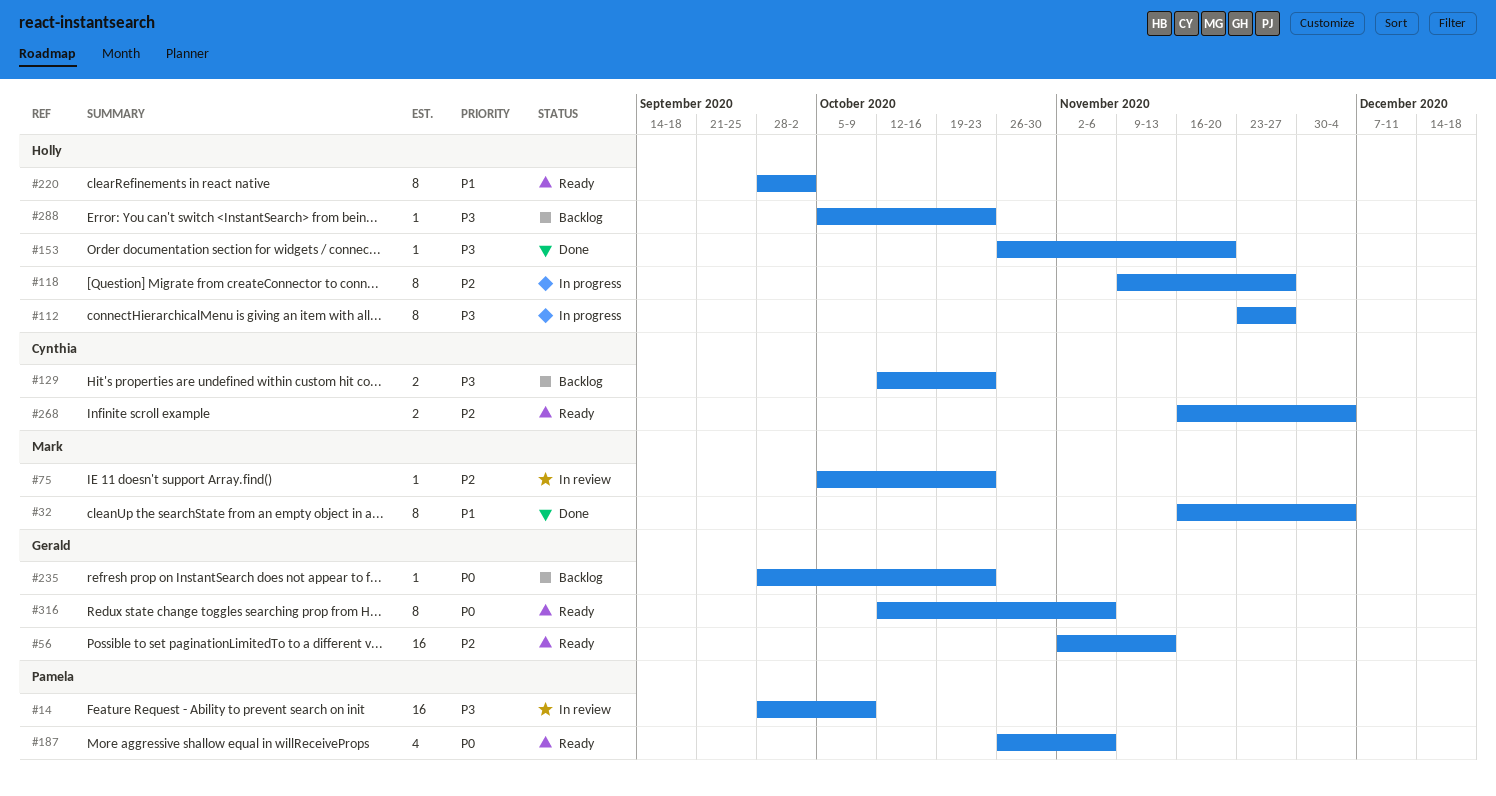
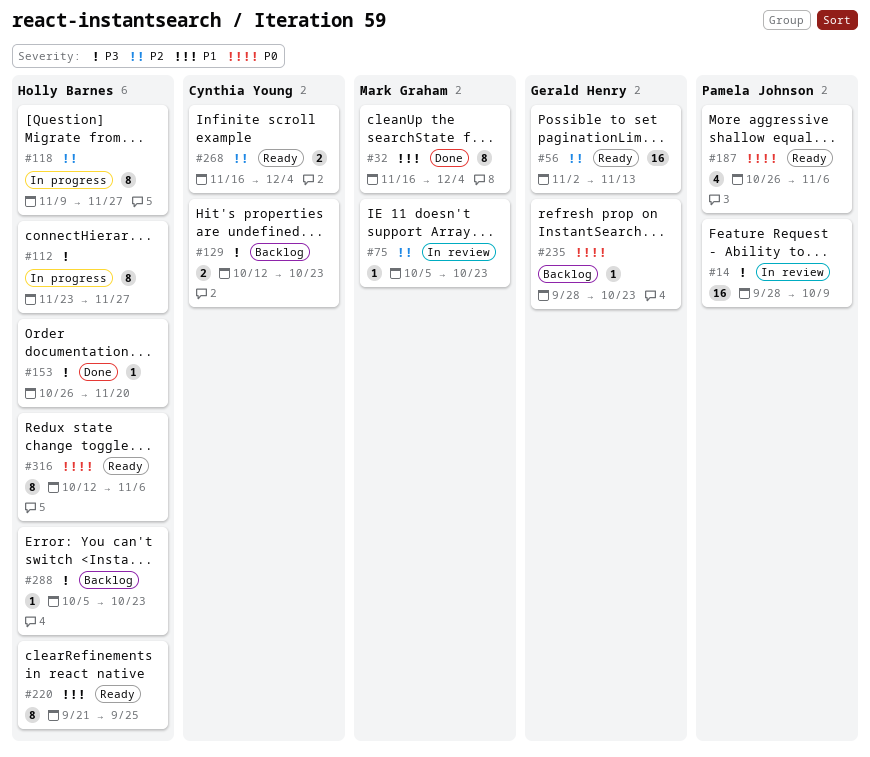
#220, start: Sep 28 -> Sep 21
#220, due: Oct 2 -> Sep 25
#316, owner: Gerald Henry -> Holly Barnes

